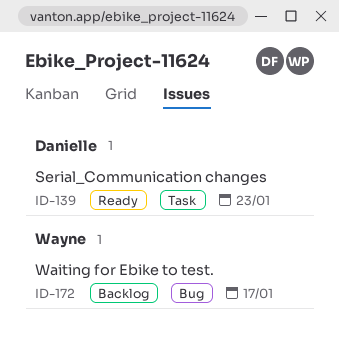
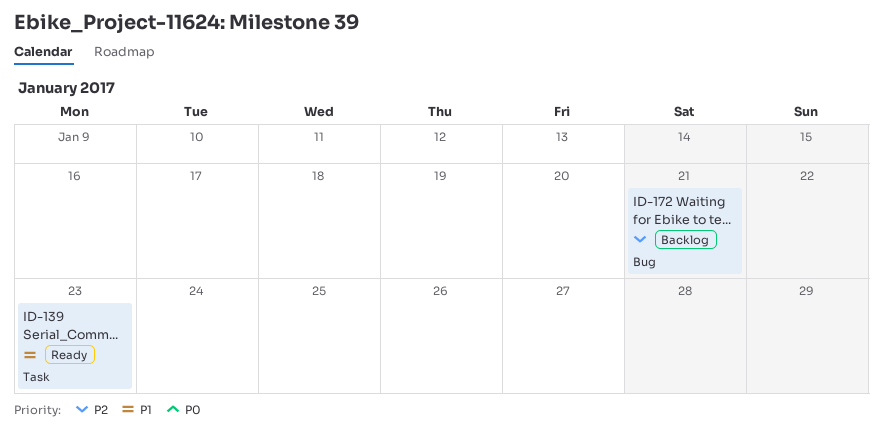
ID-172, due: Jan 17 -> Jan 21

